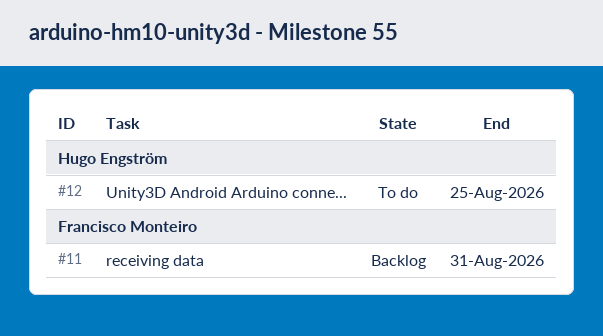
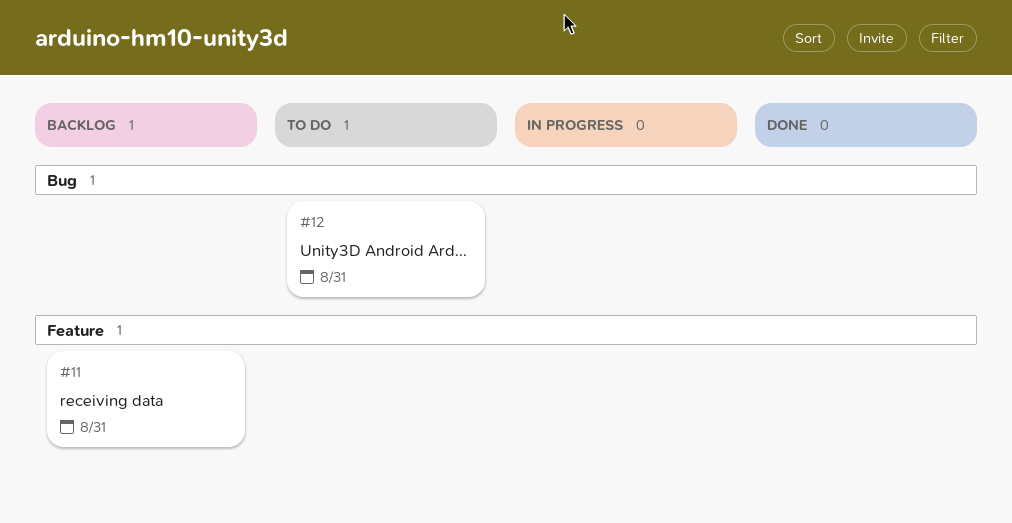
#12, due: Aug 25 -> Aug 31

